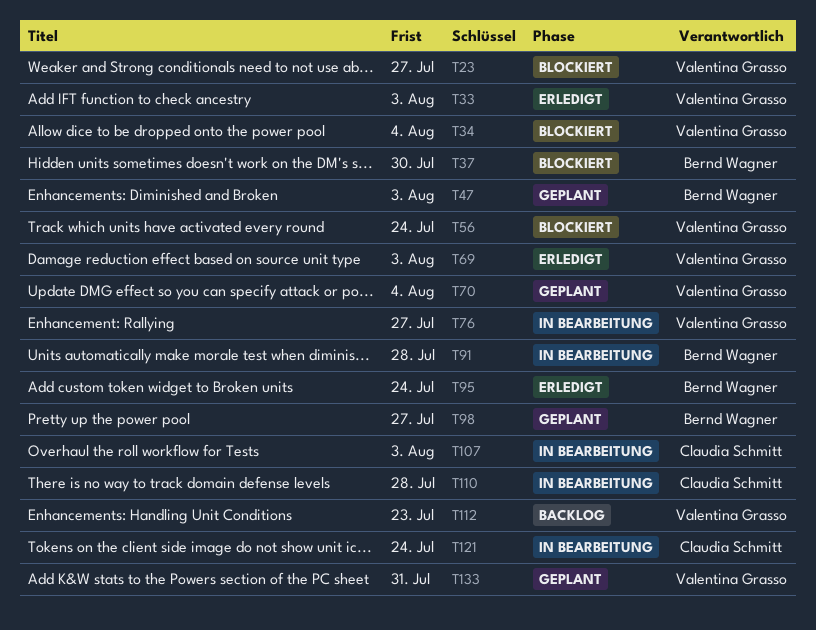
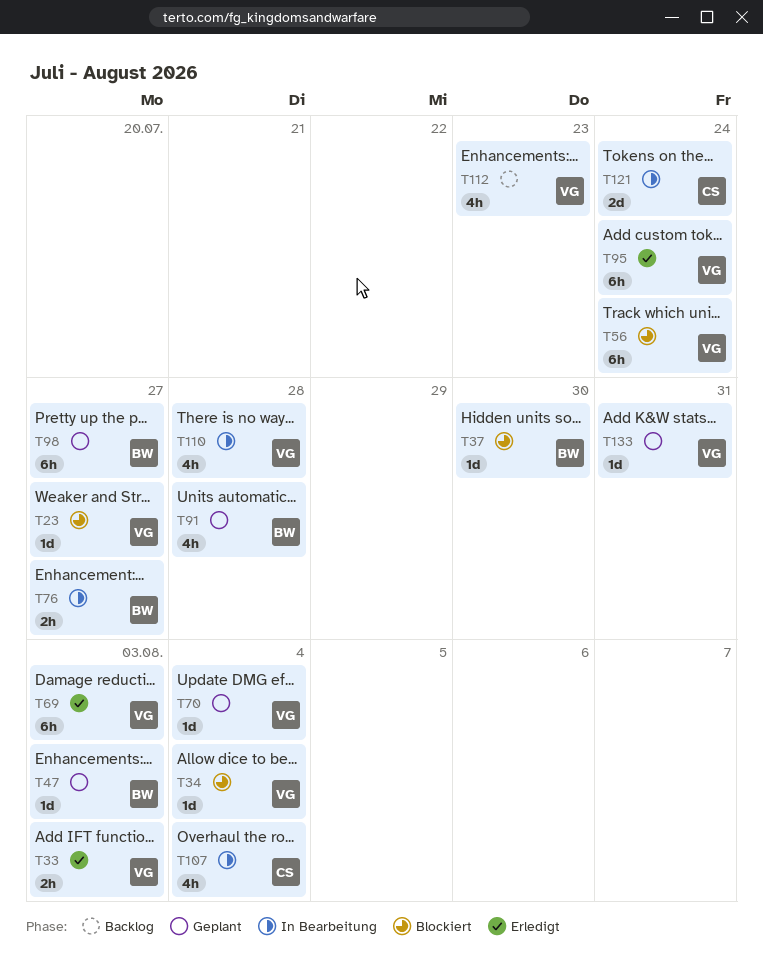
T76, owner: Valentina Grasso -> Bernd Wagner
T91, status: In Bearbeitung -> Geplant
T95, owner: Bernd Wagner -> Valentina Grasso
T107, due: Aug 3 -> Aug 4
T110, owner: Claudia Schmitt -> Valentina Grasso

